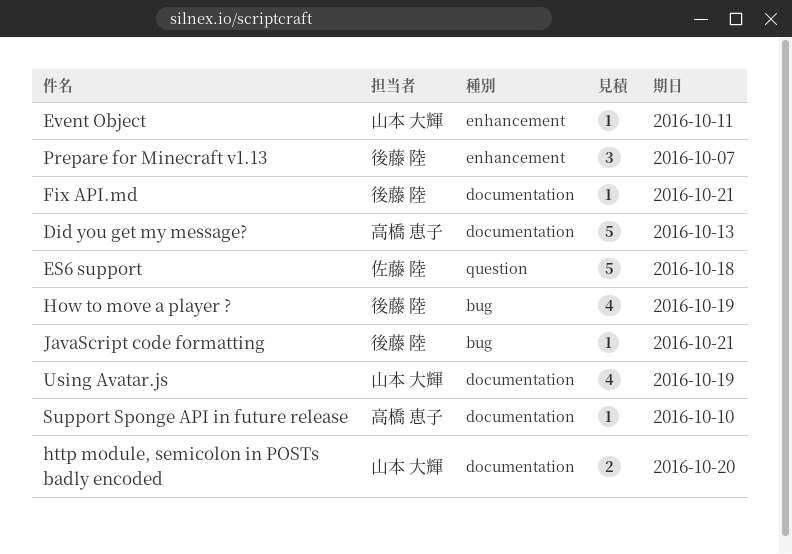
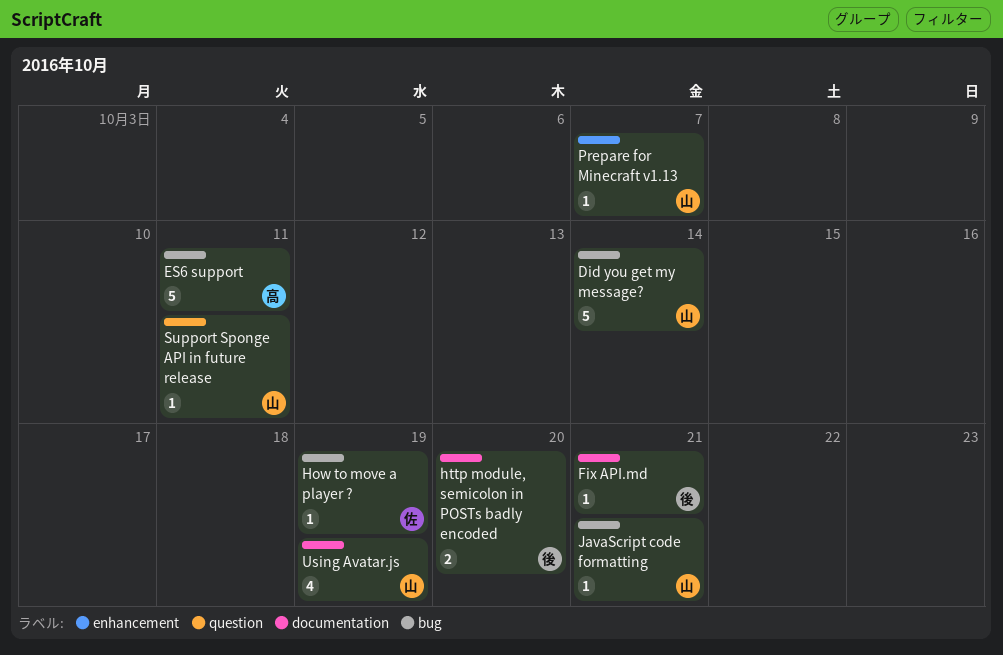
Did you get my message?, owner: 高橋 恵子 -> 山本 大輝
Did you get my message?, label: documentation -> bug
Did you get my message?, due: Oct 13 -> Oct 14
ES6 support, owner: 佐藤 陸 -> 高橋 恵子
ES6 support, label: question -> bug
ES6 support, due: Oct 18 -> Oct 11
Event Object: present -> none
How to move a player ?, owner: 後藤 陸 -> 佐藤 陸
How to move a player ?, estimate: 4 -> 1
http module, semicolon in POSTs badly encoded, owner: 山本 大輝 -> 後藤 陸
JavaScript code formatting, owner: 後藤 陸 -> 山本 大輝
Prepare for Minecraft v1.13, owner: 後藤 陸 -> 山本 大輝
Prepare for Minecraft v1.13, estimate: 3 -> 1
Support Sponge API in future release, owner: 高橋 恵子 -> 山本 大輝
Support Sponge API in future release, label: documentation -> question
Support Sponge API in future release, due: Oct 10 -> Oct 11

